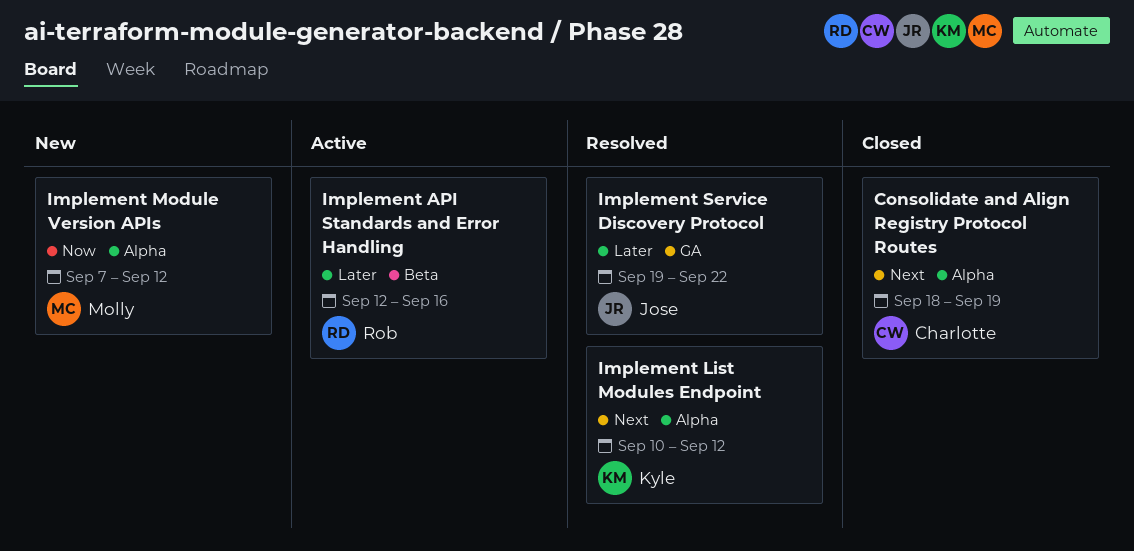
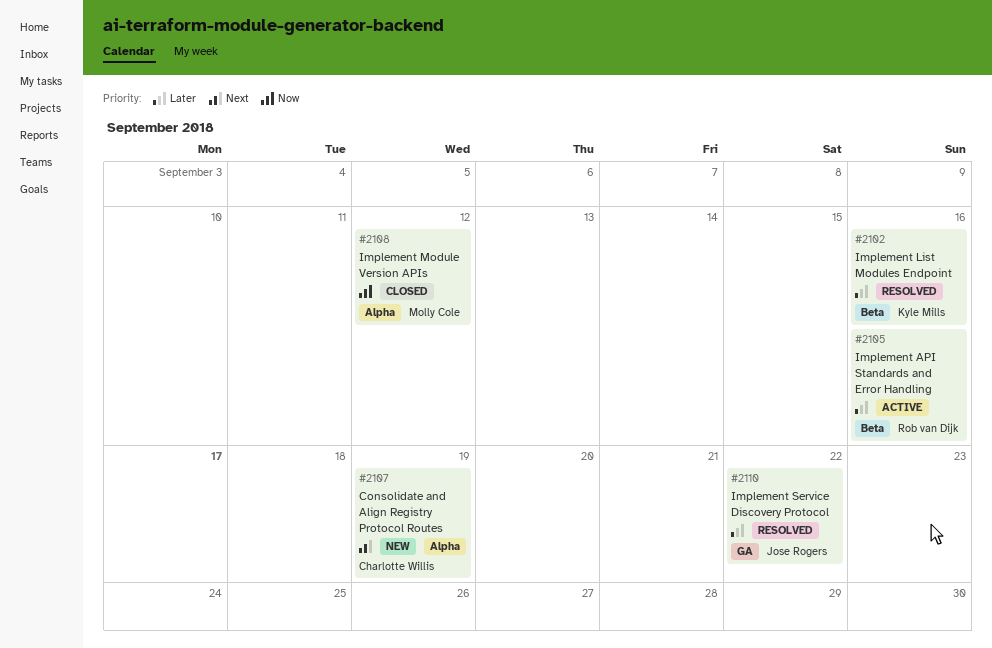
Consolidate and Align Registry Protocol Routes, status: Closed -> New
Implement List Modules Endpoint, priority: Next -> Later
Implement List Modules Endpoint, label: Alpha -> Beta
Implement List Modules Endpoint, due: Sep 12 -> Sep 16
Implement Module Version APIs, status: New -> Closed

